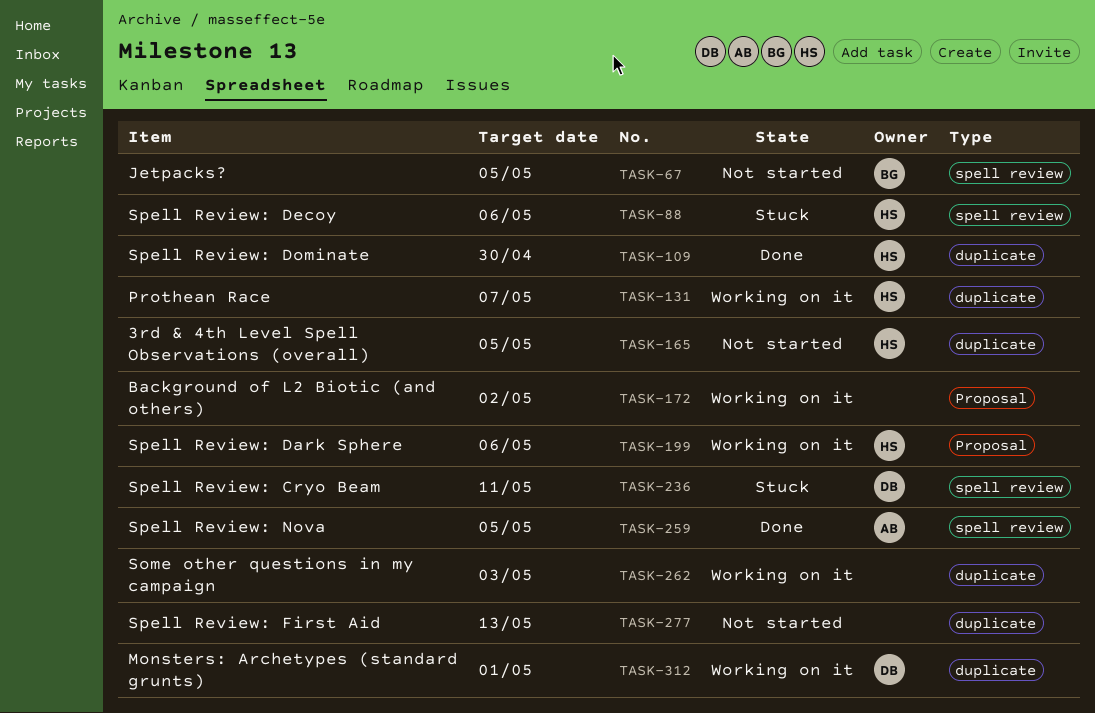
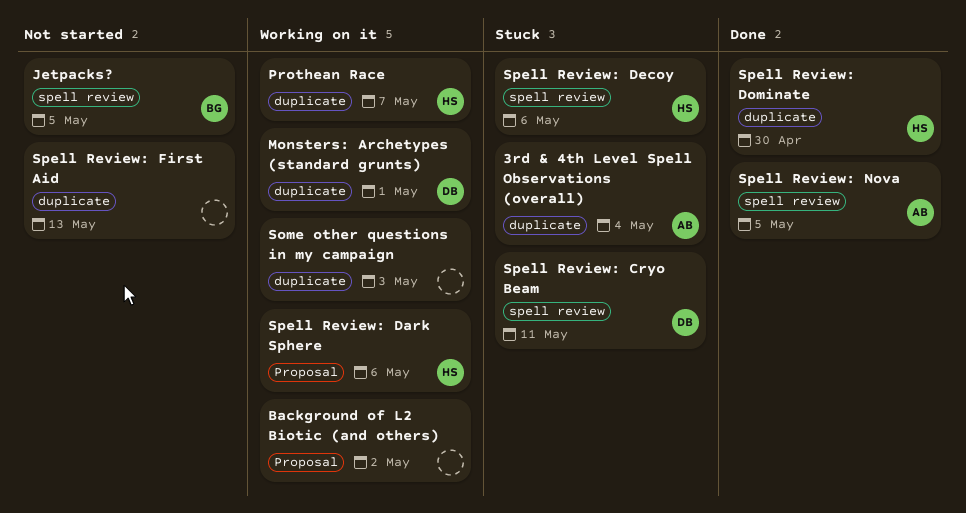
3rd & 4th Level Spell Observations (overall), status: Not started -> Stuck
3rd & 4th Level Spell Observations (overall), owner: HS -> AB
3rd & 4th Level Spell Observations (overall), due: May 5 -> May 4

